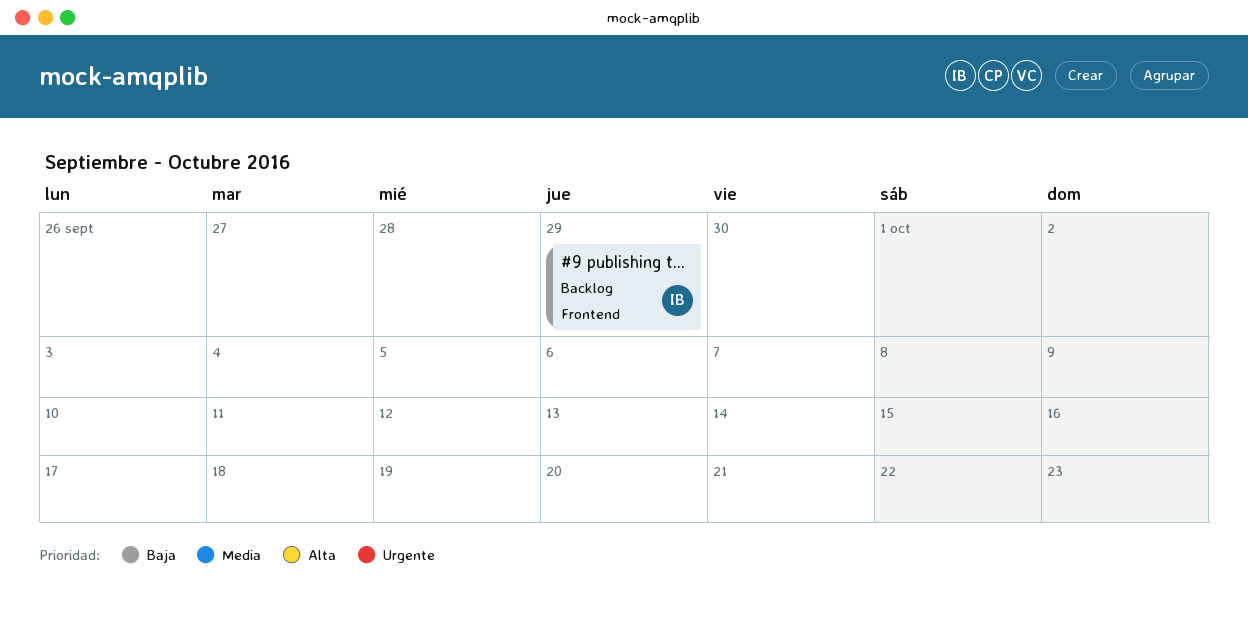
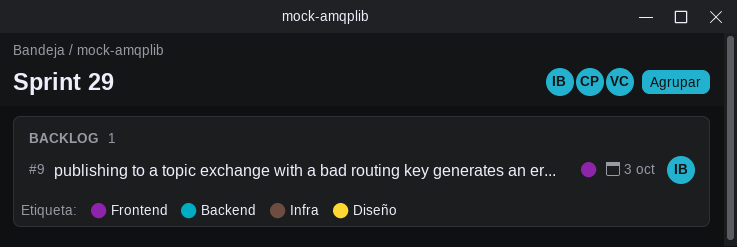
#9, due: Sep 29 -> Oct 3

